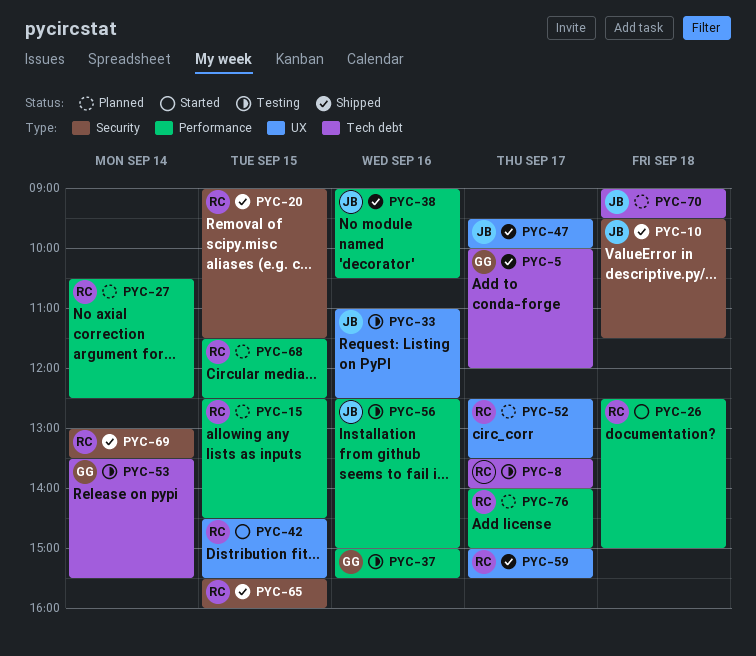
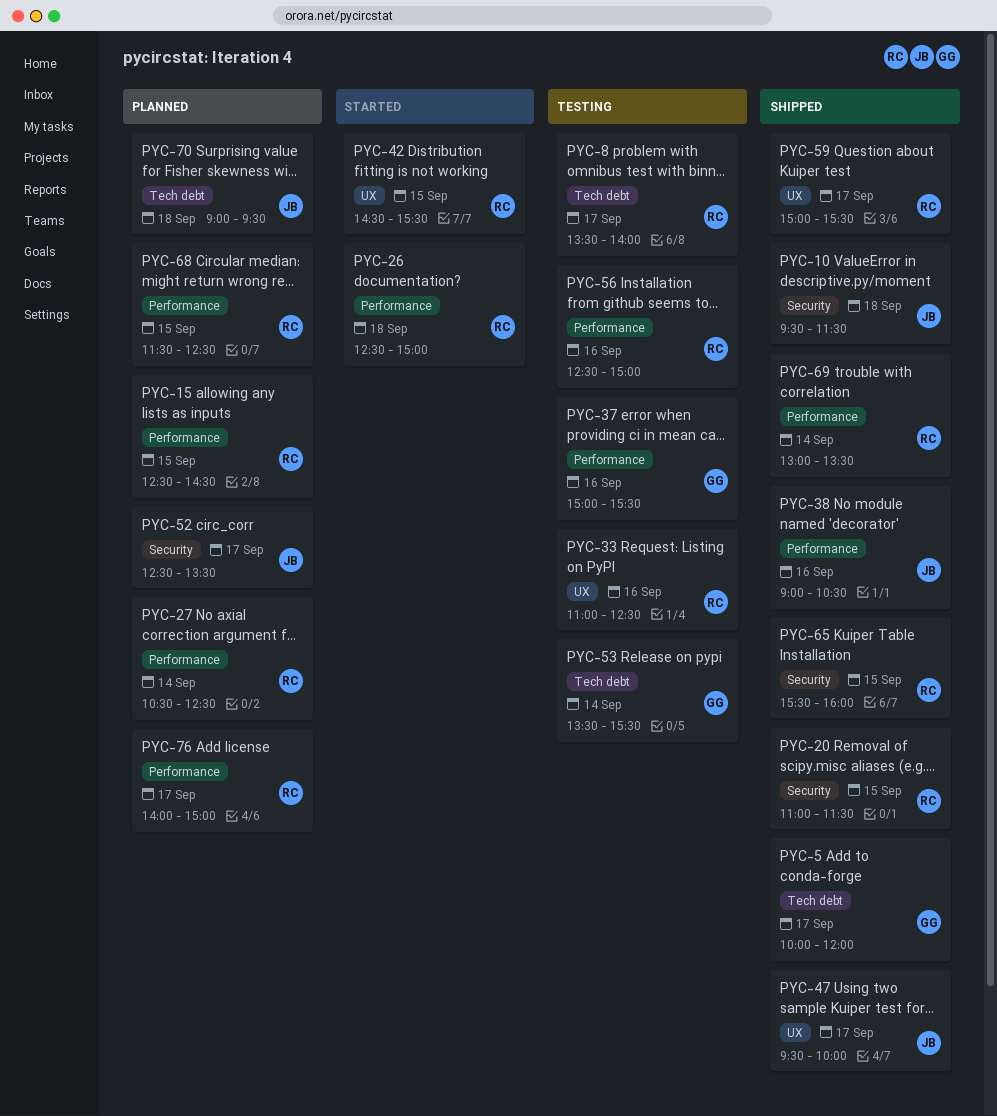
PYC-20, begins: 09:00 -> 11:00
PYC-33, owner: JB -> RC
PYC-52, owner: RC -> JB
PYC-52, label: UX -> Security
PYC-56, owner: JB -> RC
PYC-69, label: Security -> Performance

